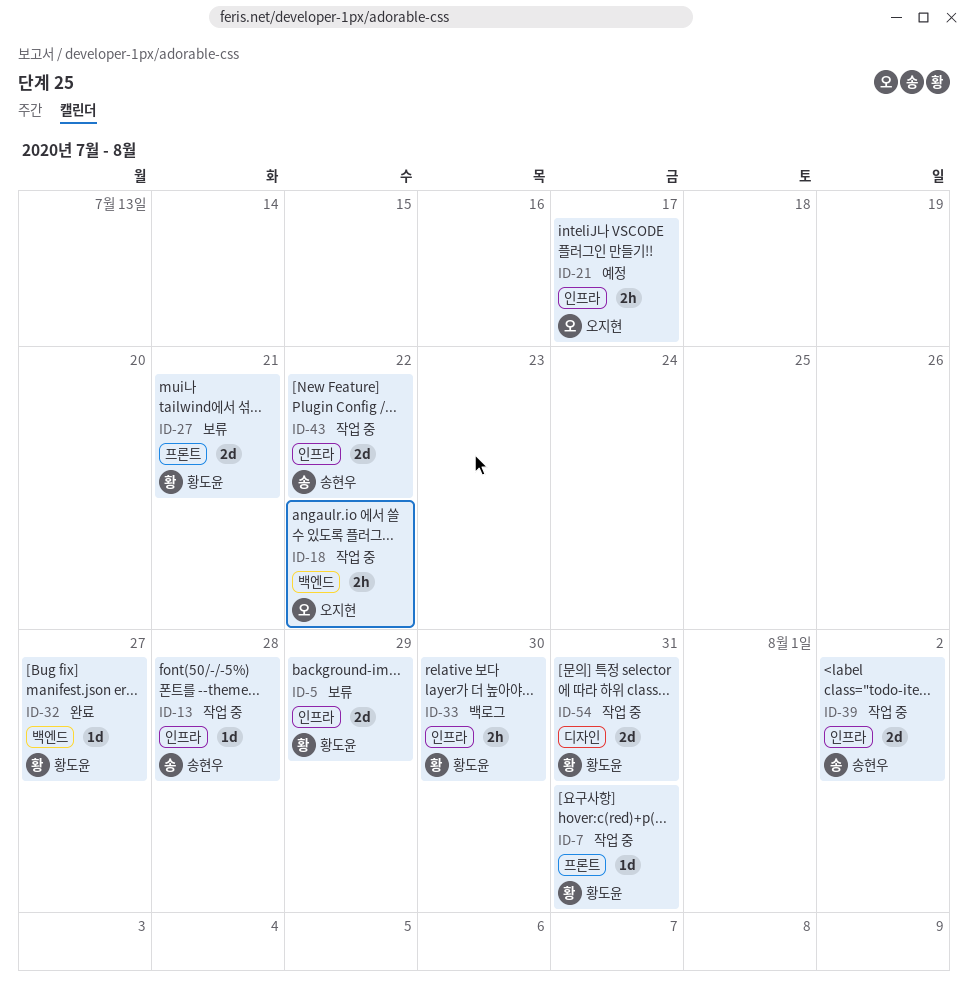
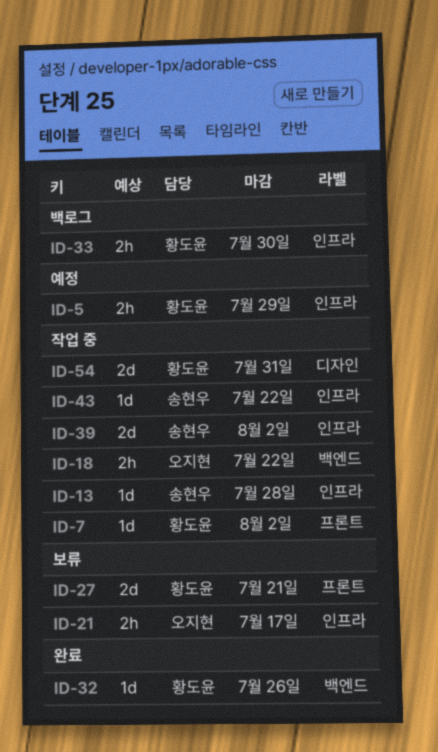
ID-5, status: 보류 -> 예정
ID-5, estimate: 2d -> 2h
ID-7, due: Jul 31 -> Aug 2
ID-21, status: 예정 -> 보류
ID-32, due: Jul 27 -> Jul 26
ID-43, estimate: 2d -> 1d

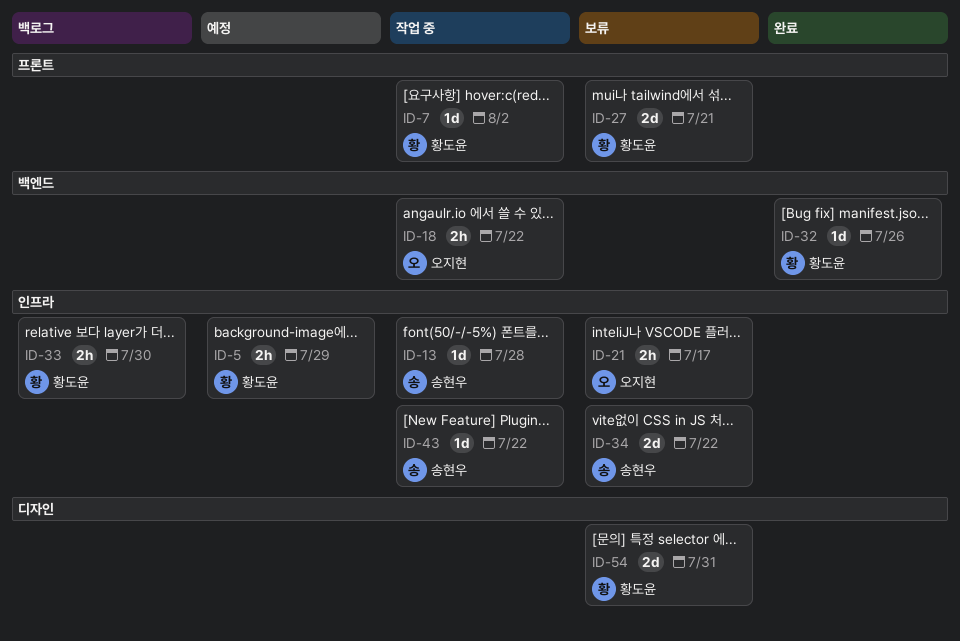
ID-34: none -> present
ID-39: present -> none
ID-54, status: 작업 중 -> 보류

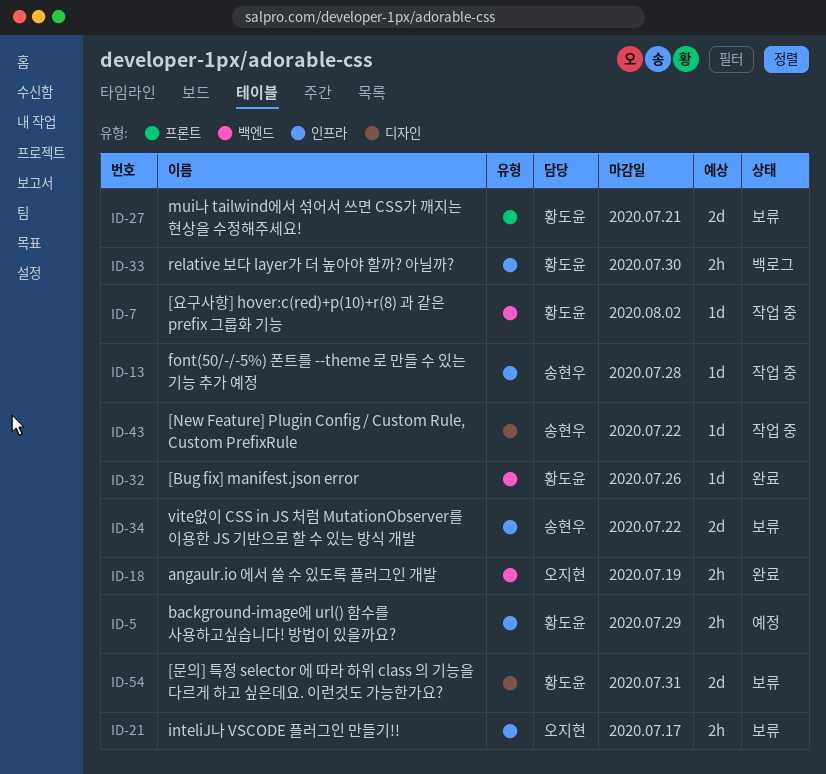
ID-7, label: 프론트 -> 백엔드
ID-18, status: 작업 중 -> 완료
ID-18, due: Jul 22 -> Jul 19
ID-43, label: 인프라 -> 디자인

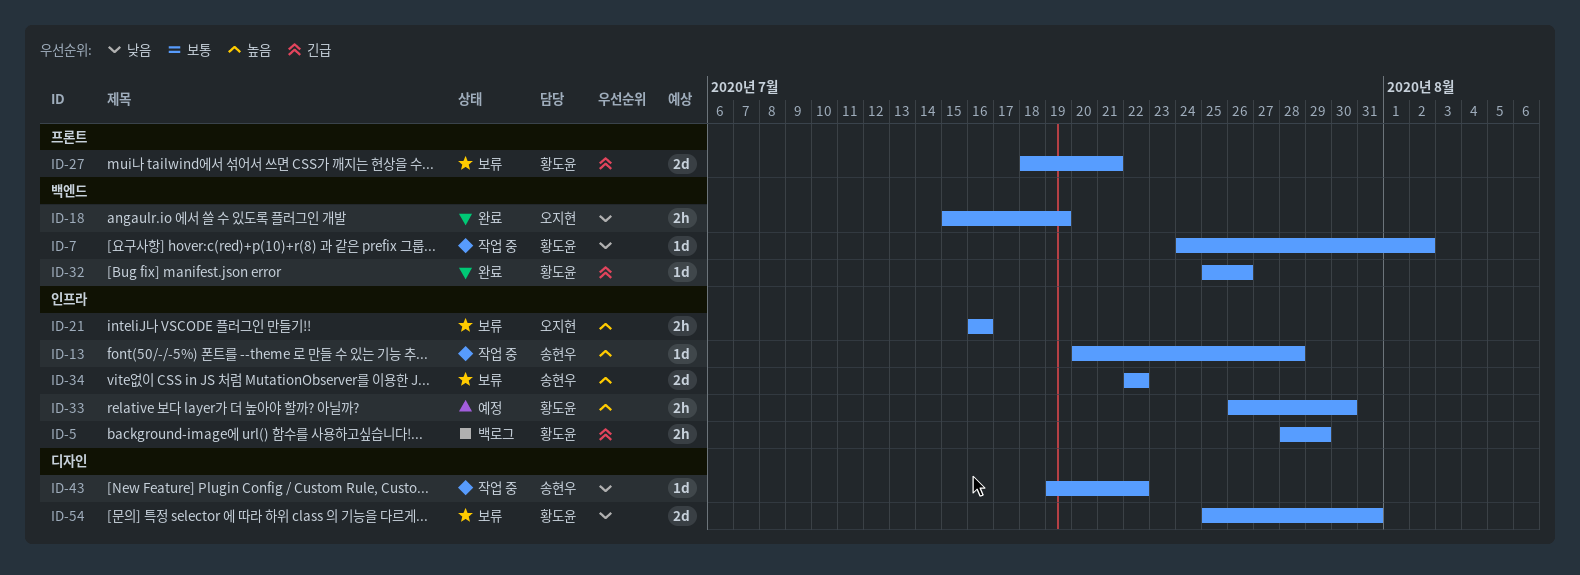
ID-5, status: 예정 -> 백로그
ID-21, due: Jul 17 -> Jul 16
ID-33, status: 백로그 -> 예정

